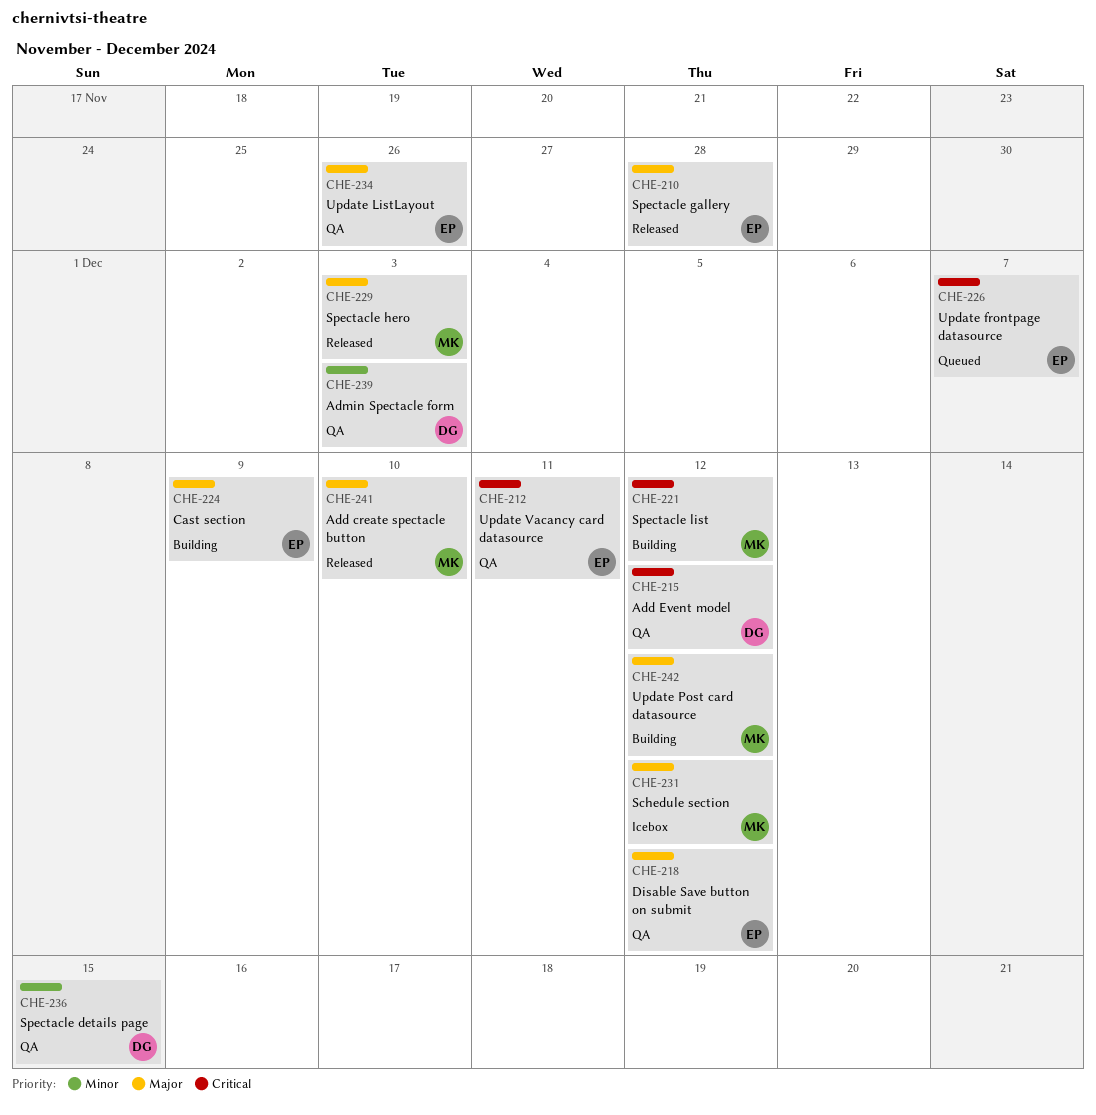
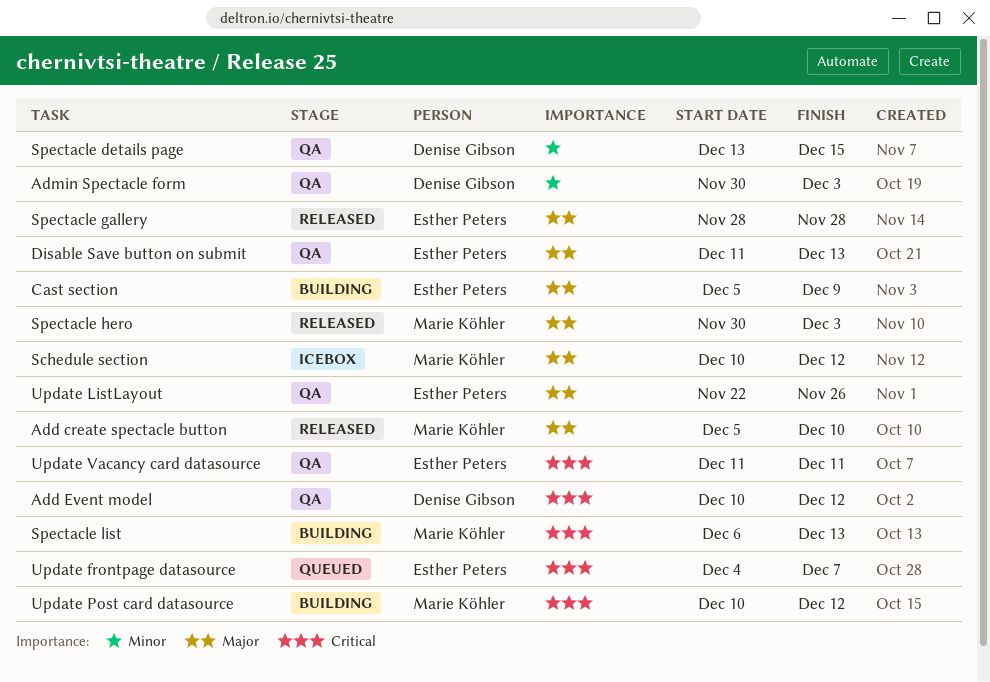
Disable Save button on submit, due: Dec 12 -> Dec 13
Spectacle list, due: Dec 12 -> Dec 13
Update Post card datasource, priority: Major -> Critical

